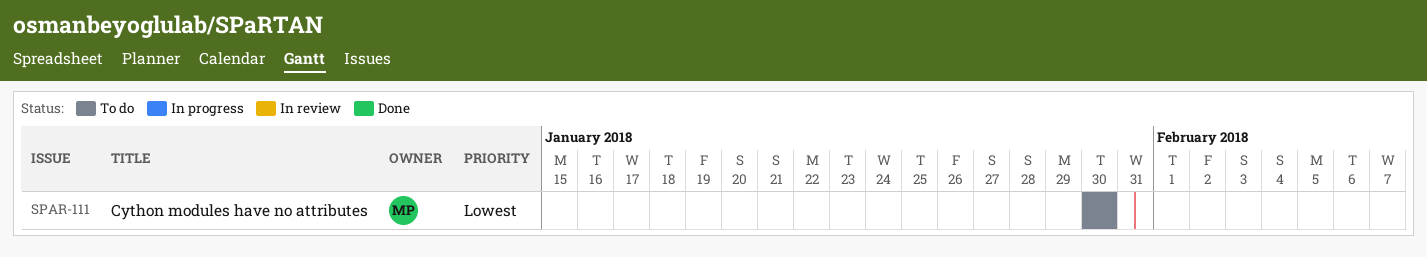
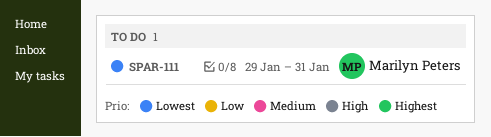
SPAR-111, start: Jan 30 -> Jan 29
SPAR-111, due: Jan 30 -> Jan 31

